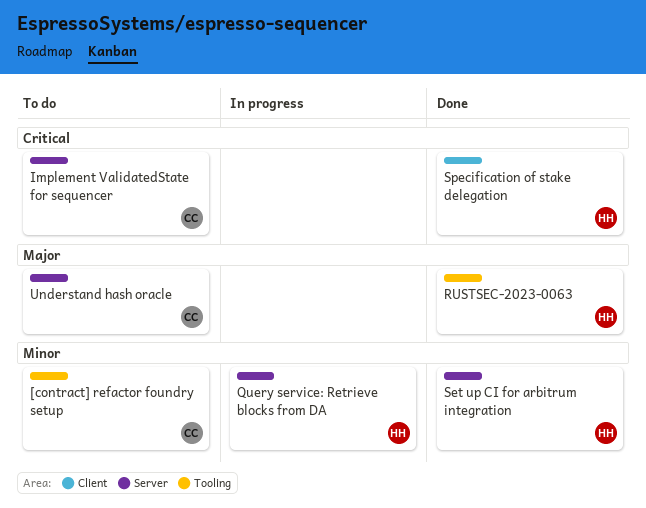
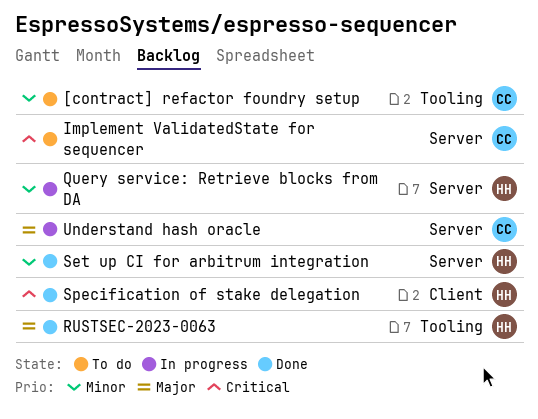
Understand hash oracle, status: To do -> In progress

